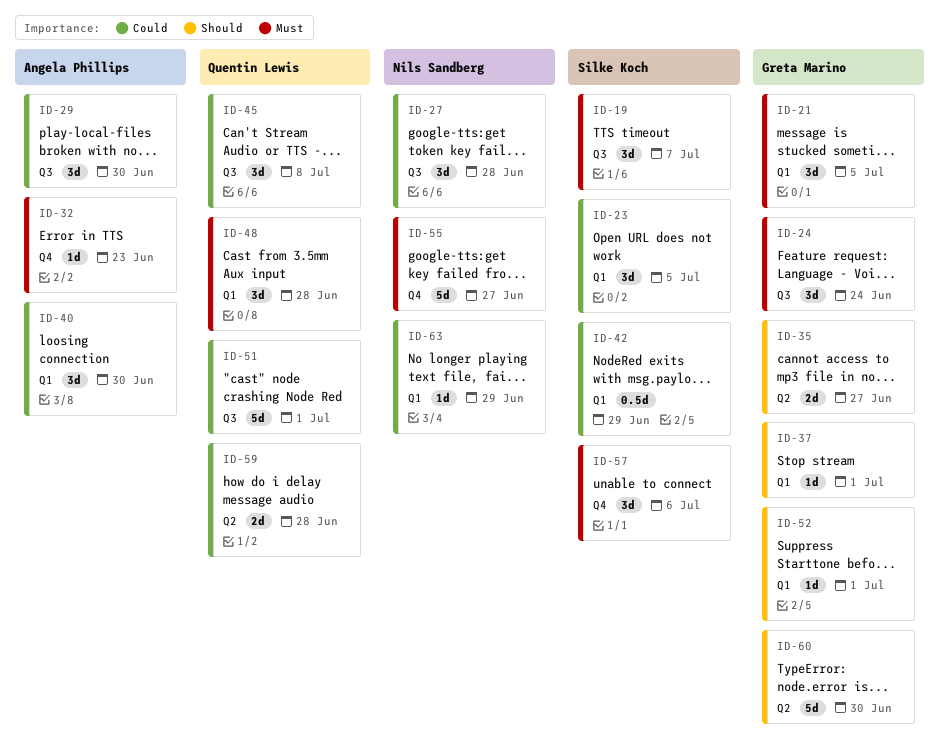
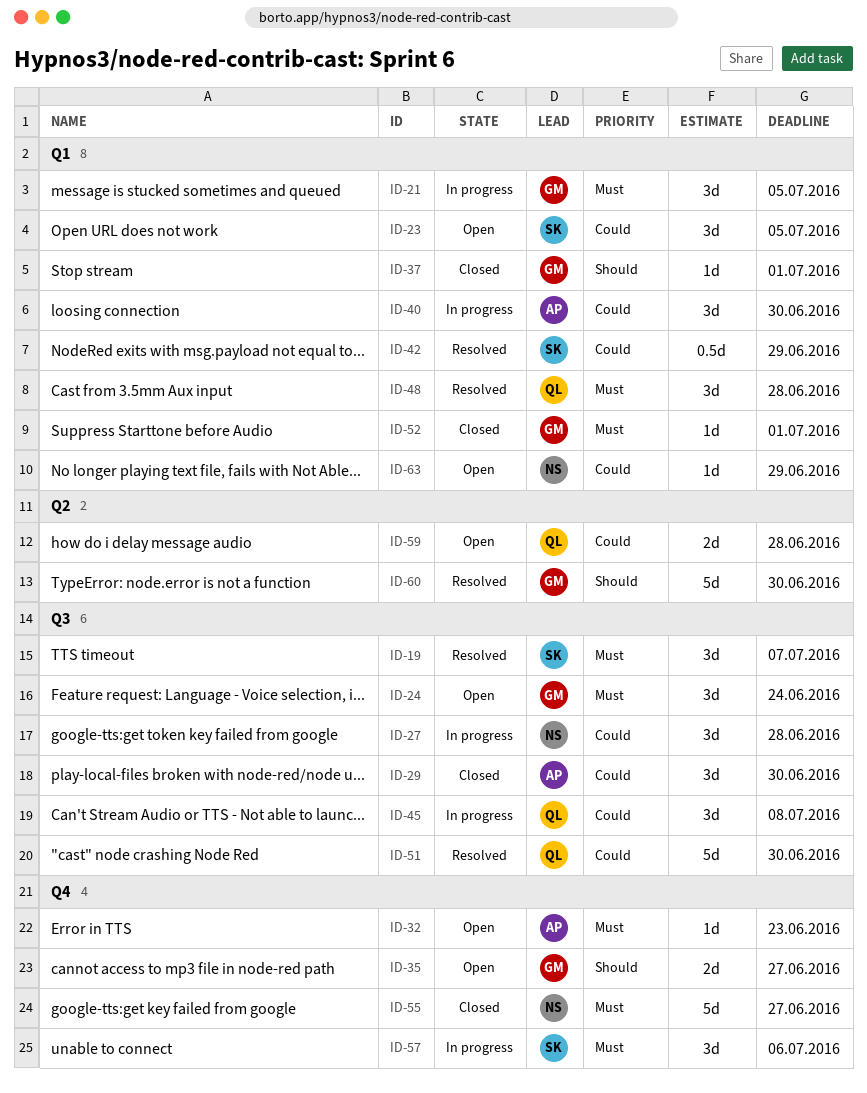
ID-35, label: Q2 -> Q4
ID-51, due: Jul 1 -> Jun 30
ID-52, priority: Should -> Must

